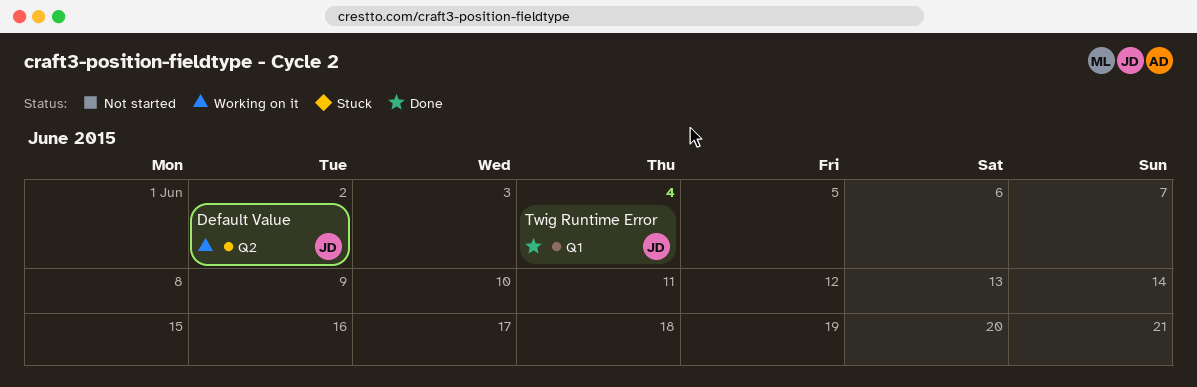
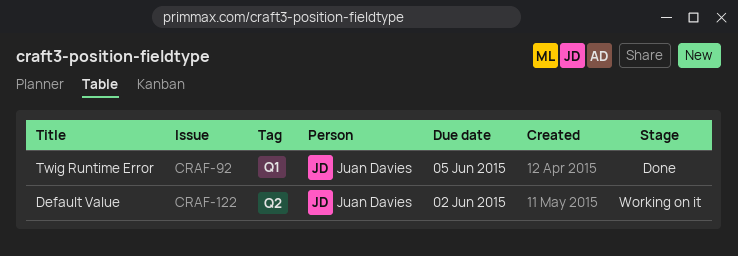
Twig Runtime Error, due: Jun 4 -> Jun 5

